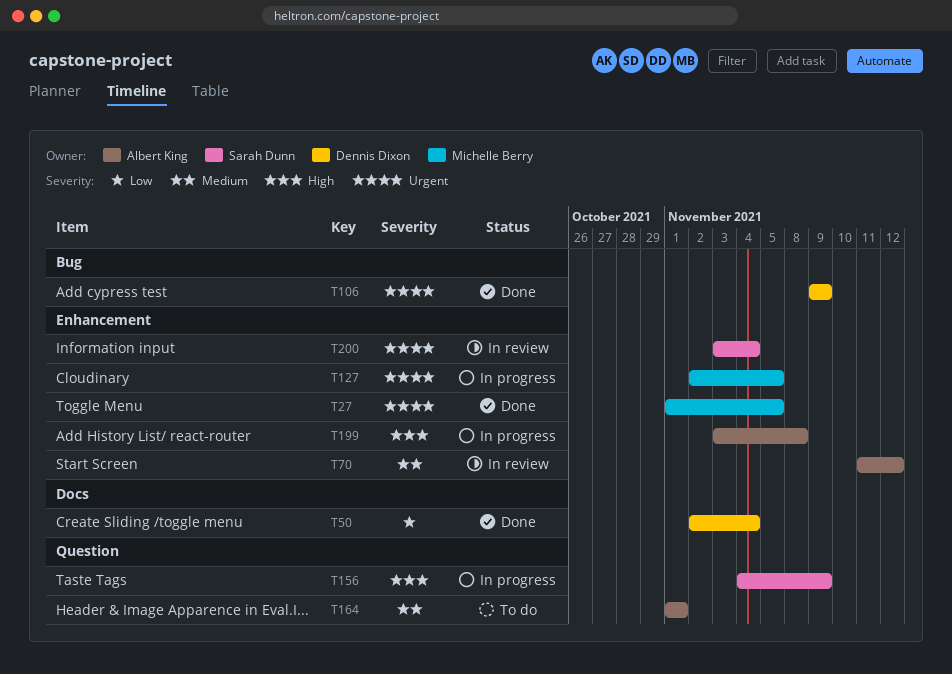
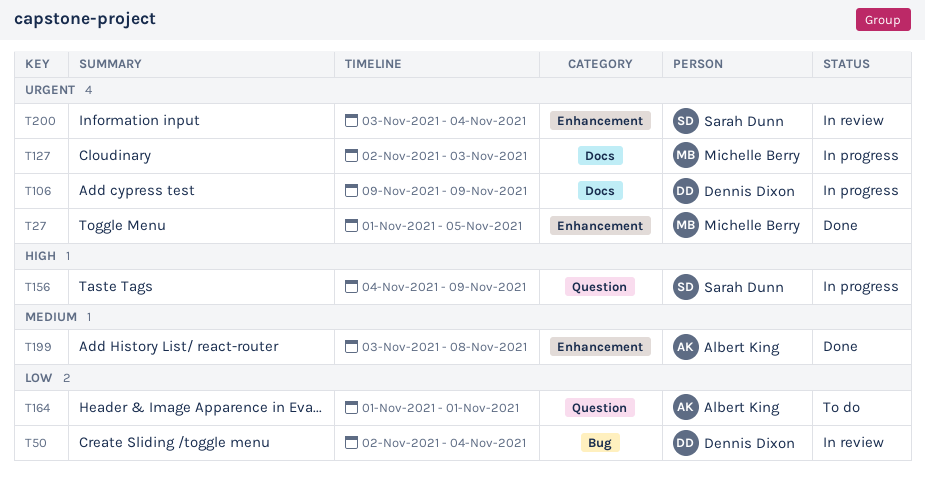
T50, status: Done -> In review
T50, label: Docs -> Bug
T70: present -> none
T106, status: Done -> In progress
T106, label: Bug -> Docs
T127, label: Enhancement -> Docs
T127, due: Nov 5 -> Nov 3
T164, priority: Medium -> Low
T199, status: In progress -> Done
T199, priority: High -> Medium

